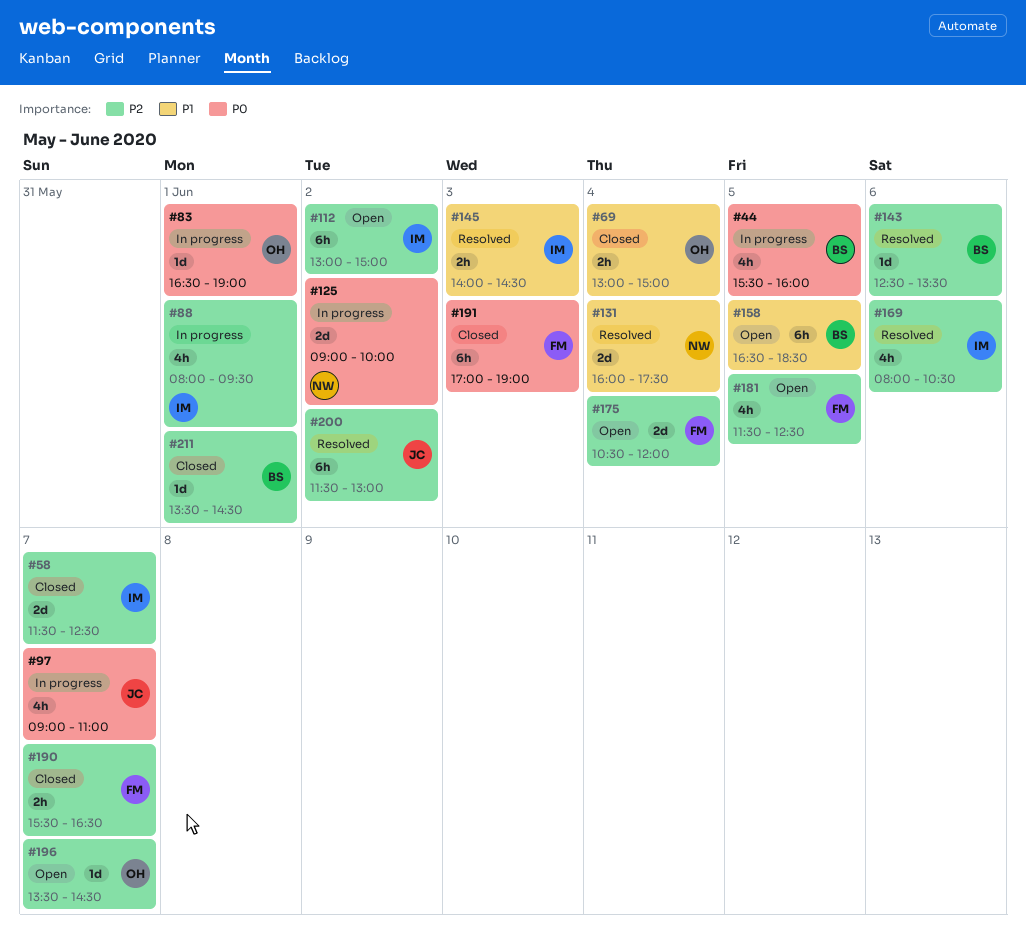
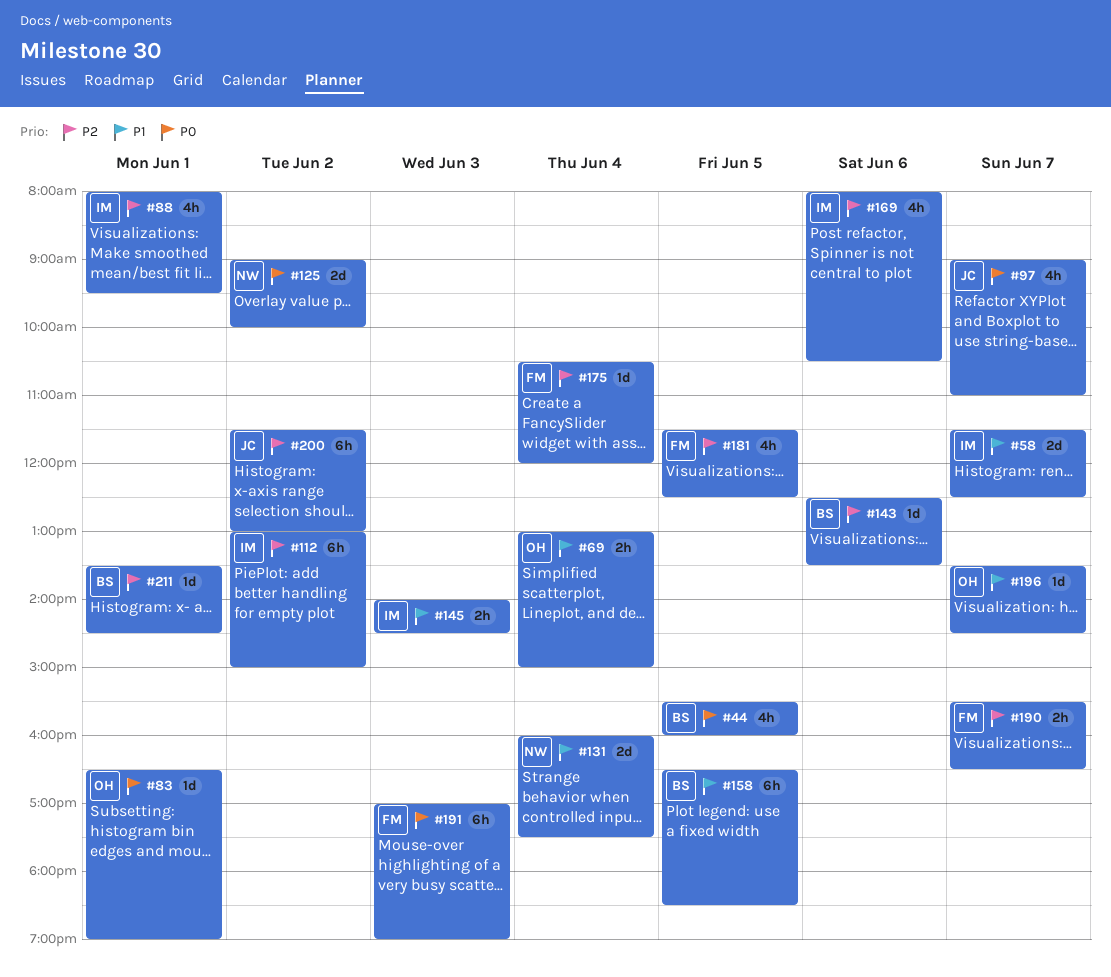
#58, priority: P2 -> P1
#175, estimate: 2d -> 1d
#196, priority: P2 -> P1

